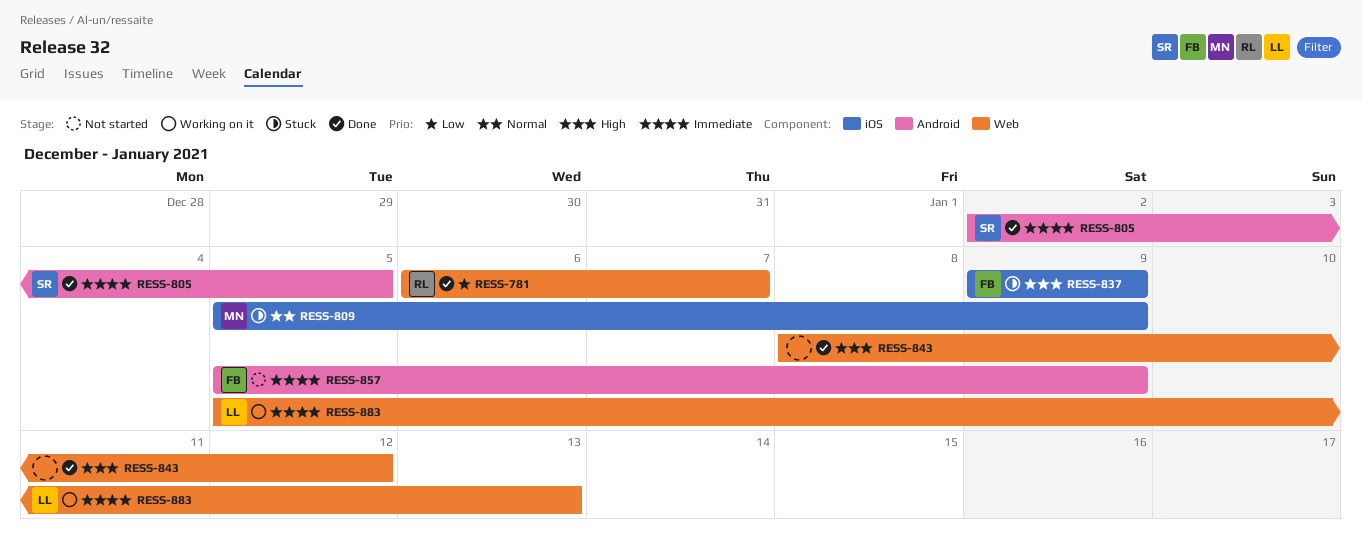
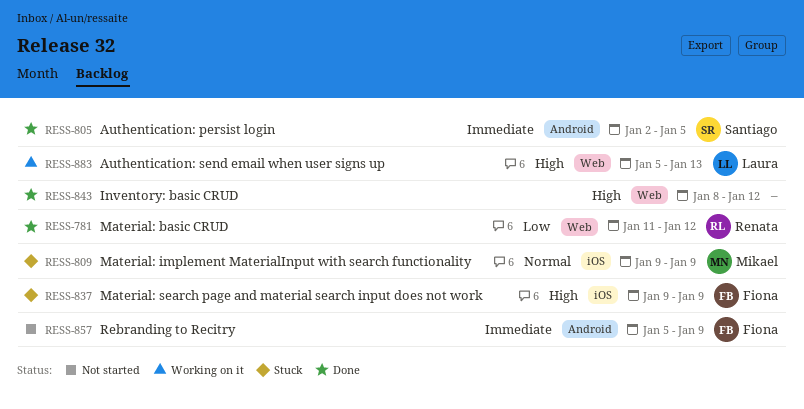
RESS-781, start: Jan 6 -> Jan 11
RESS-781, due: Jan 7 -> Jan 12
RESS-809, start: Jan 5 -> Jan 9
RESS-883, priority: Immediate -> High

